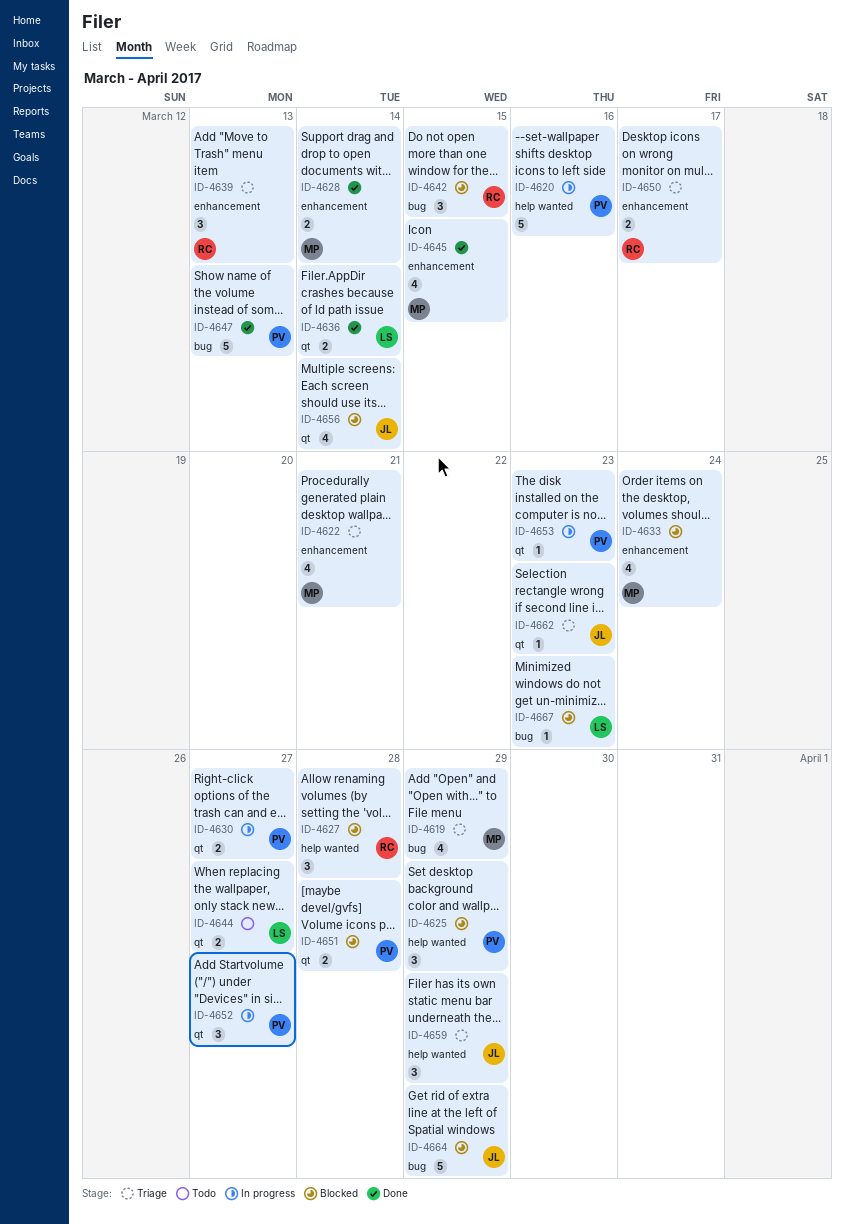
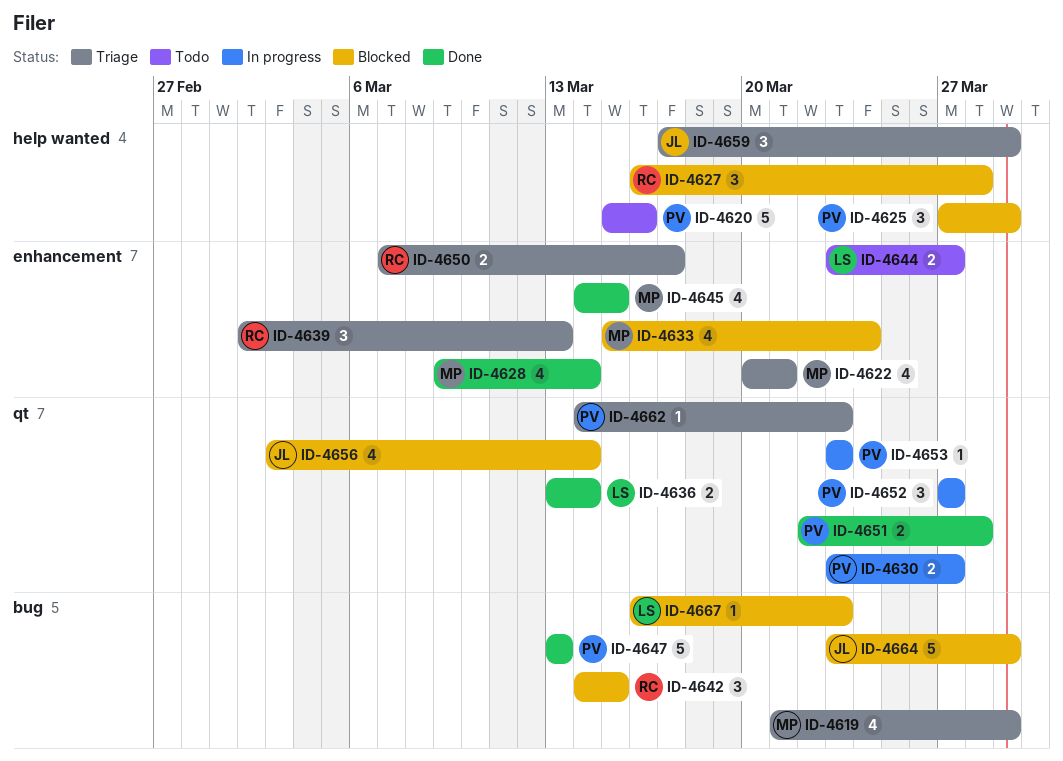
ID-4620, status: In progress -> Todo
ID-4628, estimate: 2 -> 4
ID-4644, label: qt -> enhancement
ID-4651, status: Blocked -> Done
ID-4662, owner: JL -> PV

